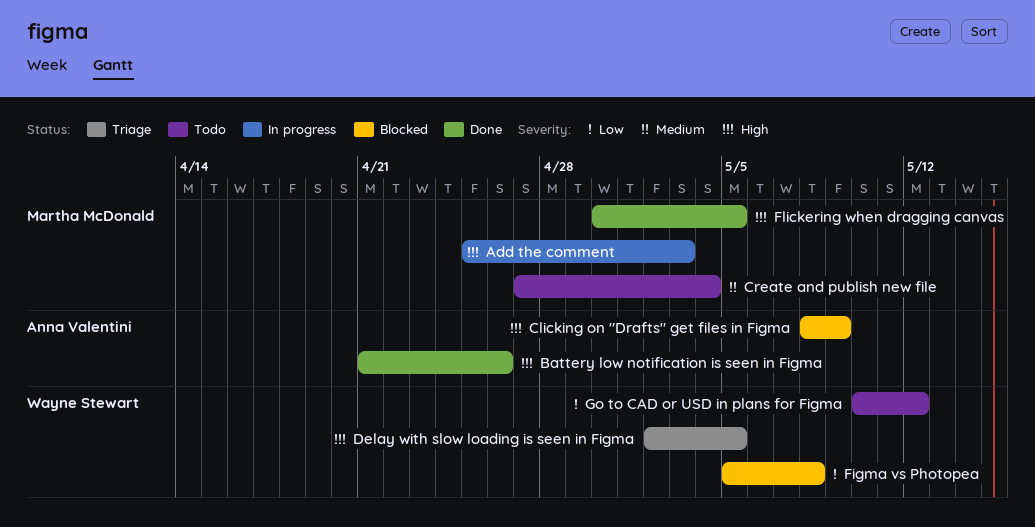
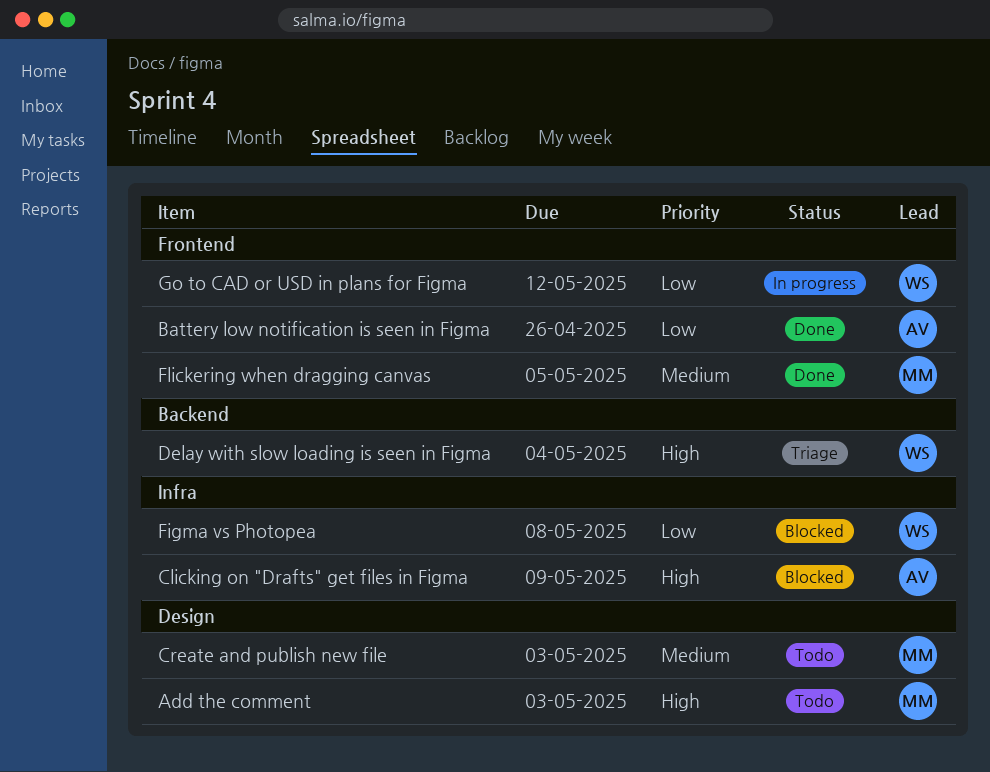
Add the comment, status: In progress -> Todo
Battery low notification is seen in Figma, priority: High -> Low
Create and publish new file, due: May 4 -> May 3
Delay with slow loading is seen in Figma, due: May 5 -> May 4
Flickering when dragging canvas, priority: High -> Medium
Go to CAD or USD in plans for Figma, status: Todo -> In progress

